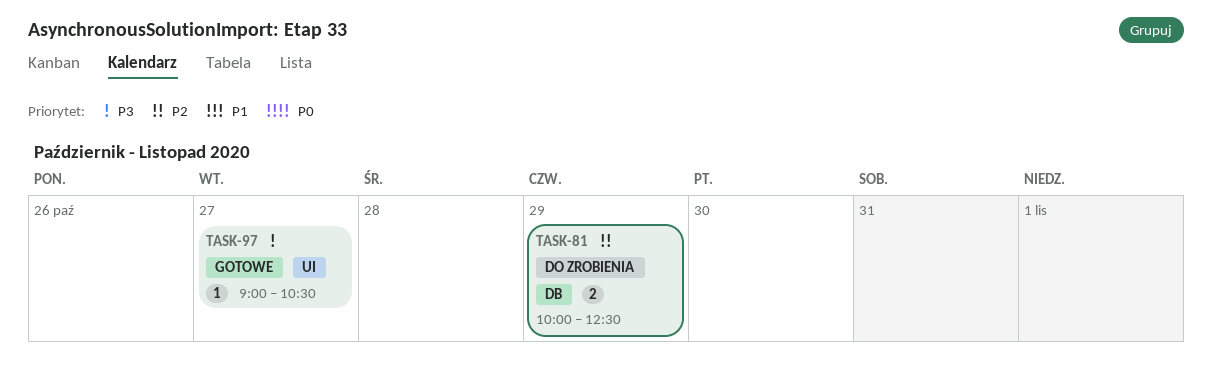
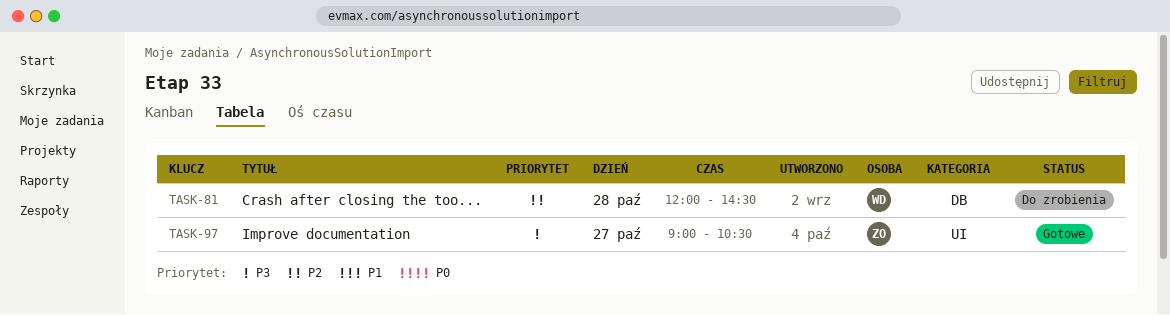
TASK-81, day: Oct 29 -> Oct 28
TASK-81, begins: 10:00 -> 12:00
TASK-81, ends: 12:30 -> 14:30

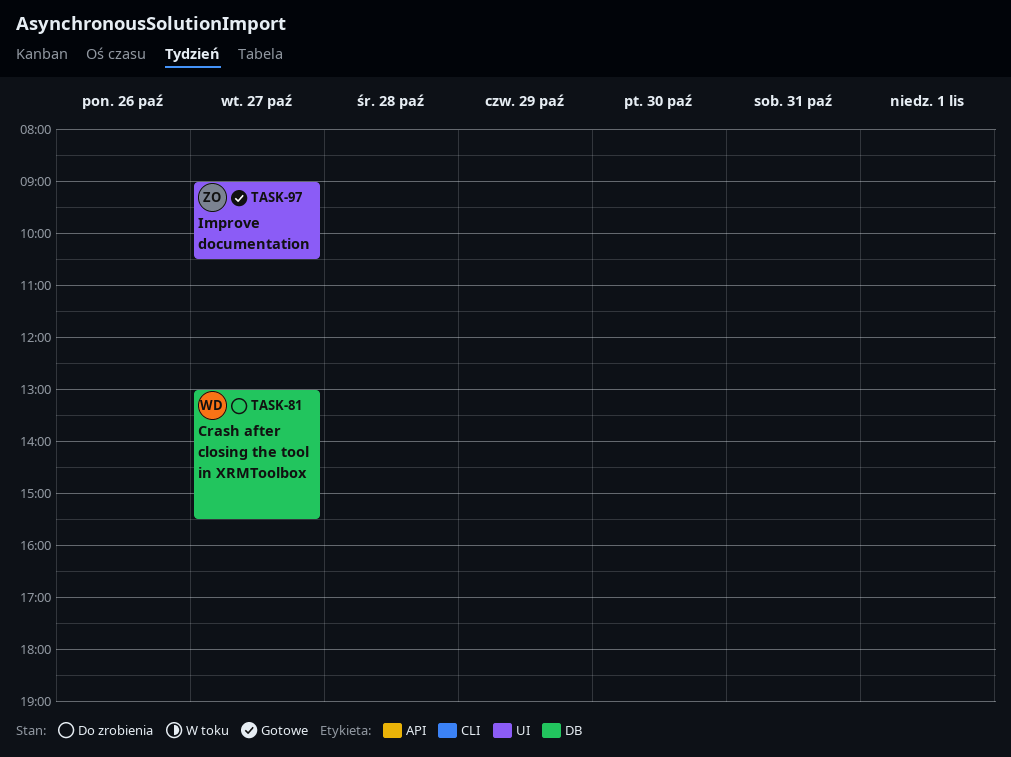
TASK-81, day: Oct 28 -> Oct 27
TASK-81, begins: 12:00 -> 13:00
TASK-81, ends: 14:30 -> 15:30

